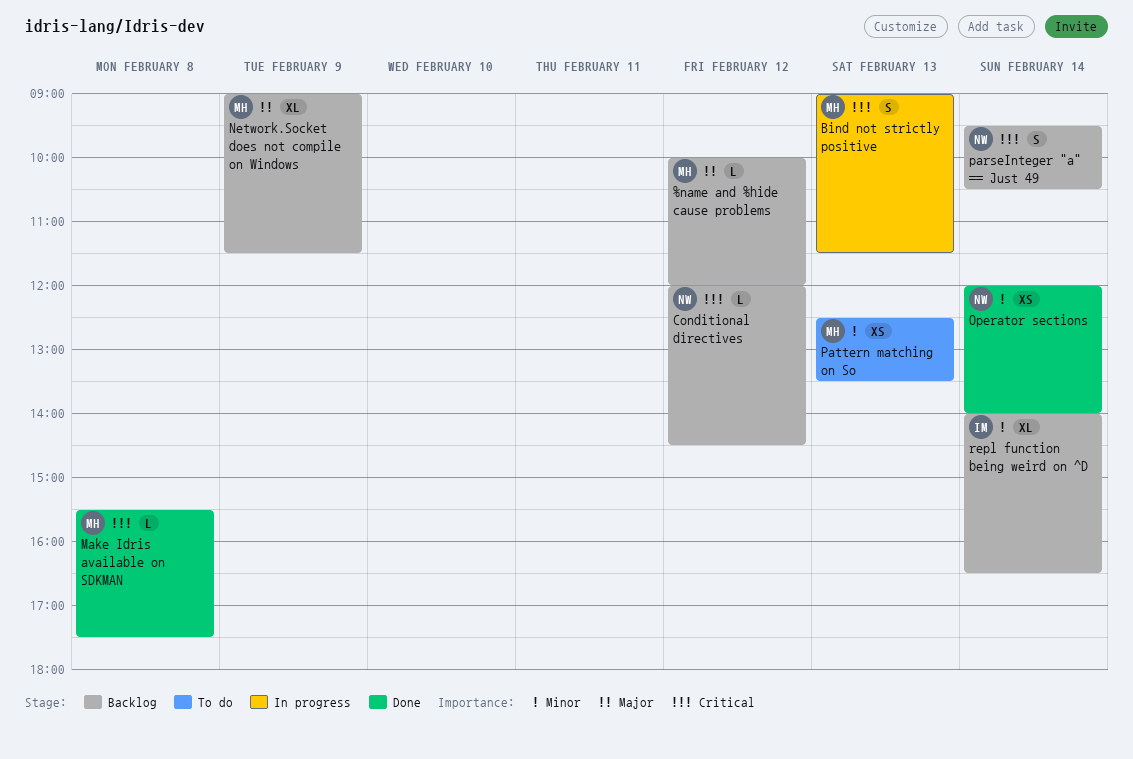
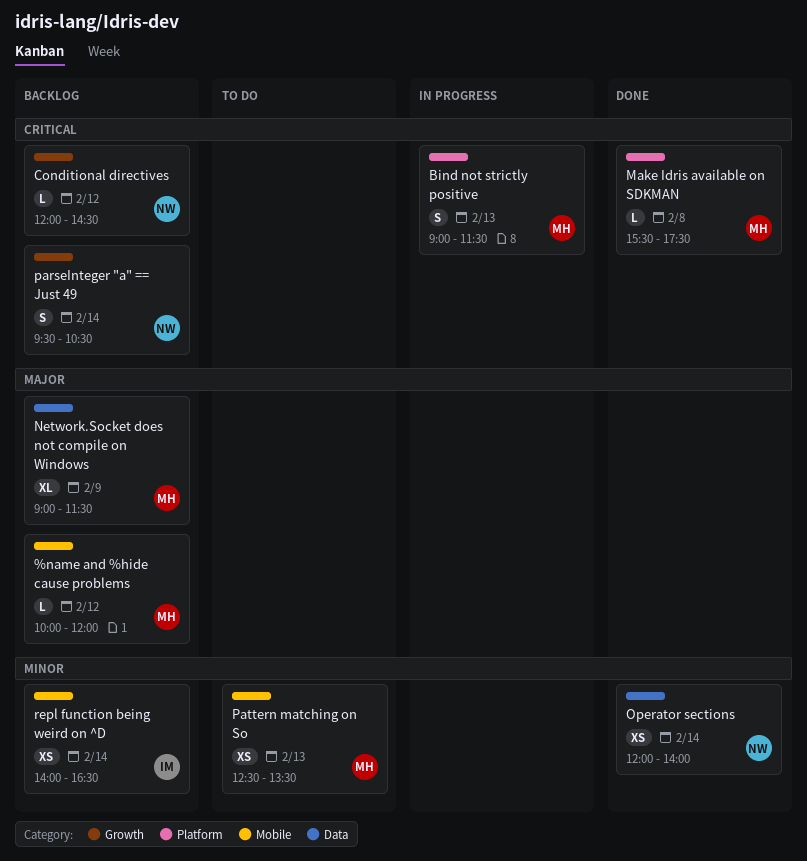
repl function being weird on ^D, estimate: XL -> XS

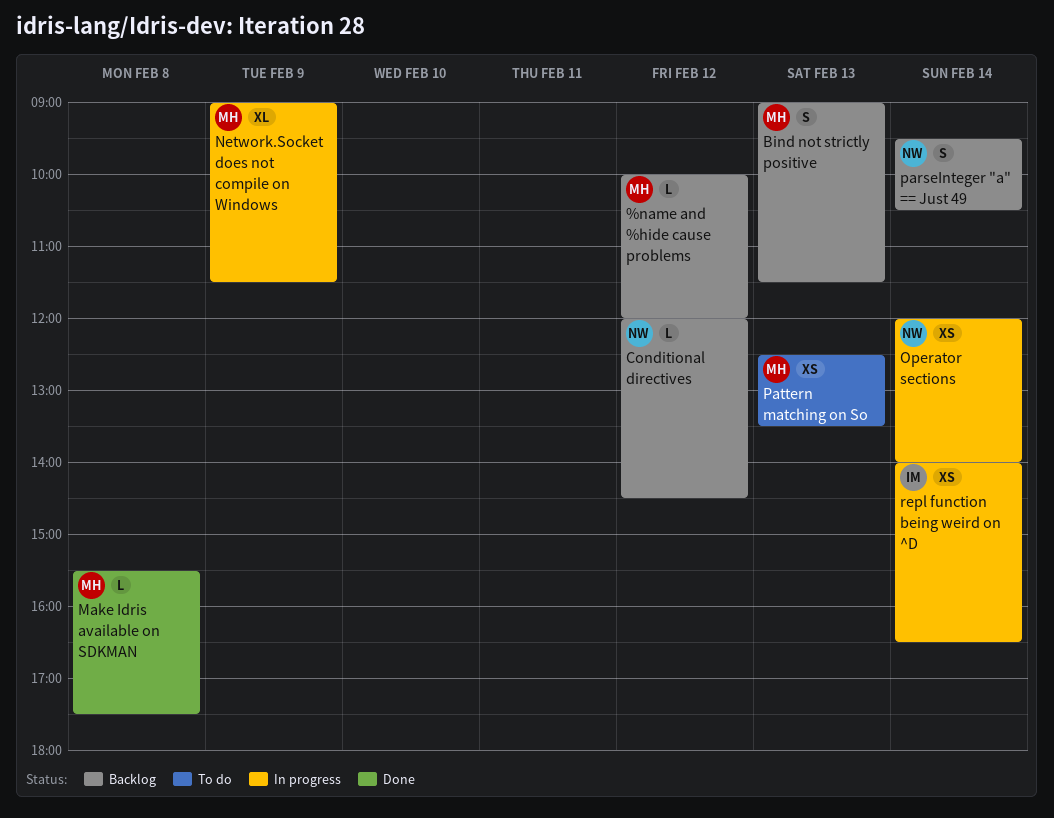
Bind not strictly positive, status: In progress -> Backlog
Network.Socket does not compile on Windows, status: Backlog -> In progress
Operator sections, status: Done -> In progress
repl function being weird on ^D, status: Backlog -> In progress

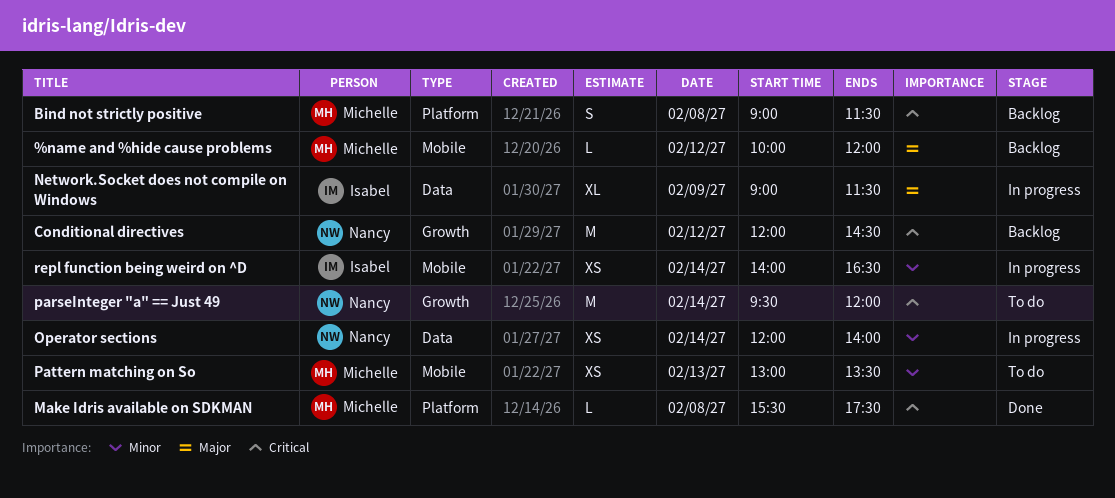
Bind not strictly positive, day: Feb 13 -> Feb 8
Conditional directives, estimate: L -> M
Network.Socket does not compile on Windows, owner: Michelle -> Isabel
parseInteger "a" == Just 49, status: Backlog -> To do
parseInteger "a" == Just 49, estimate: S -> M
parseInteger "a" == Just 49, ends: 10:30 -> 12:00
Pattern matching on So, begins: 12:30 -> 13:00

